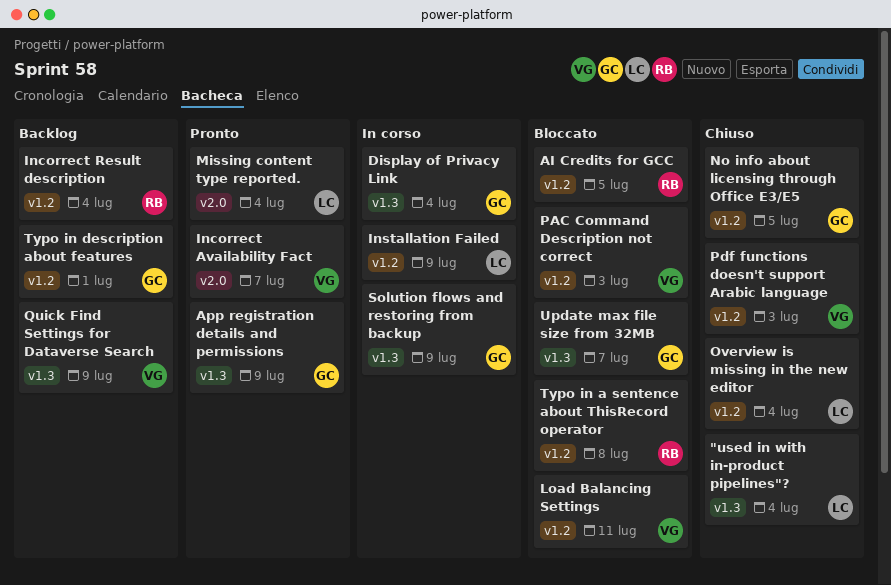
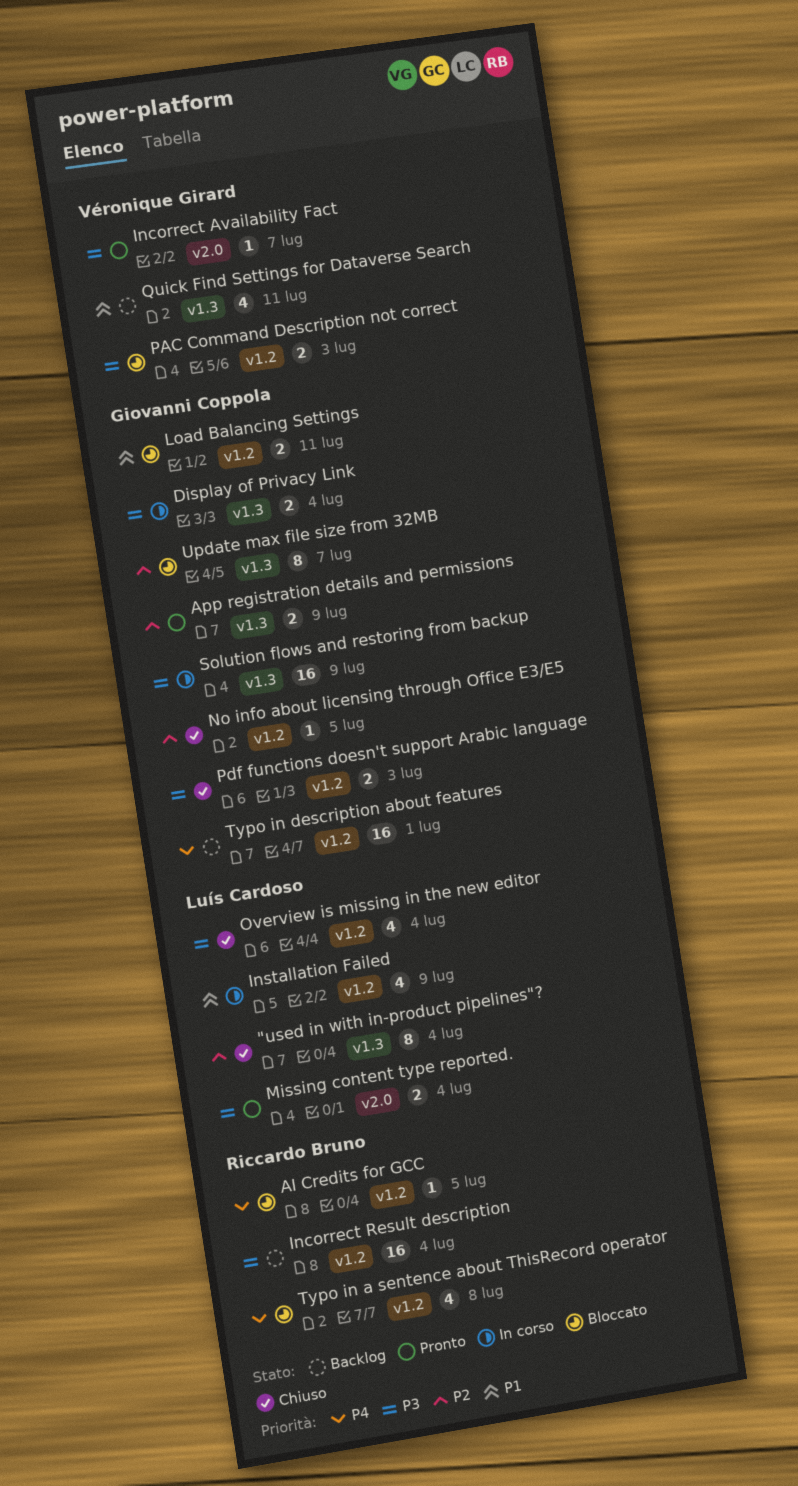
Load Balancing Settings, owner: Véronique Girard -> Giovanni Coppola
Pdf functions doesn't support Arabic language, owner: Véronique Girard -> Giovanni Coppola
Quick Find Settings for Dataverse Search, due: Jul 9 -> Jul 11

